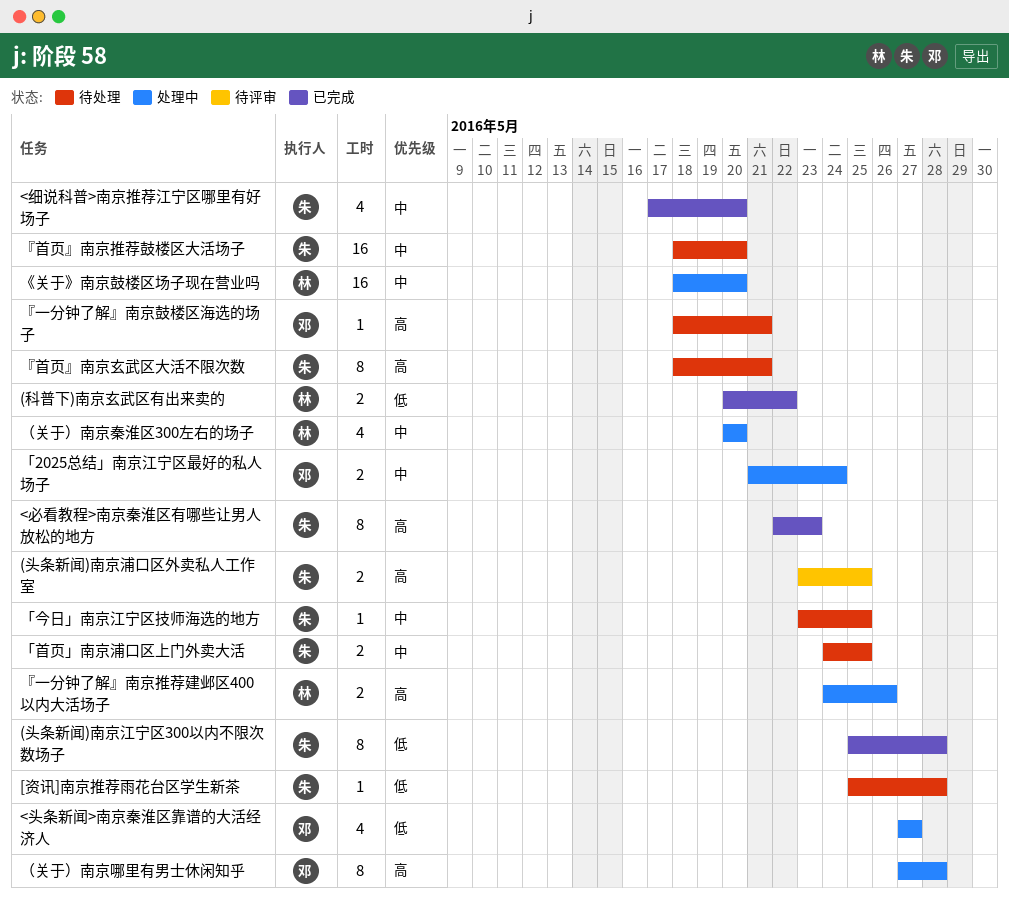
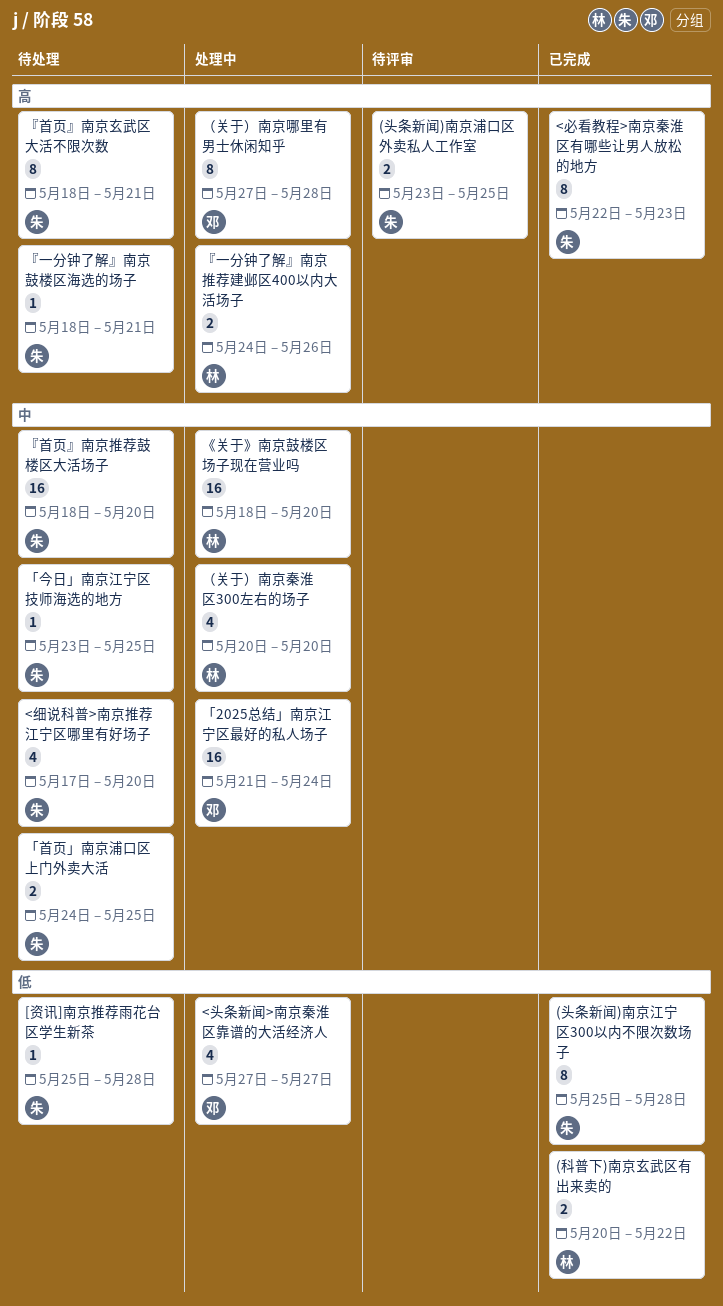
<细说科普>南京推荐江宁区哪里有好场子, status: 已完成 -> 待处理
「2025总结」南京江宁区最好的私人场子, estimate: 2 -> 16
『一分钟了解』南京鼓楼区海选的场子, owner: 邓 -> 朱

